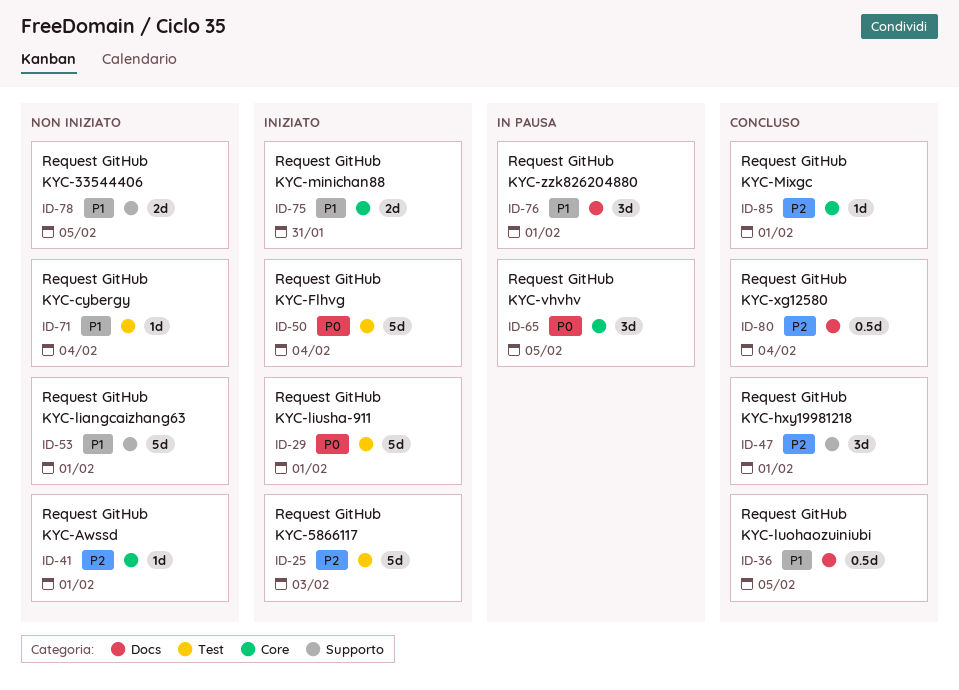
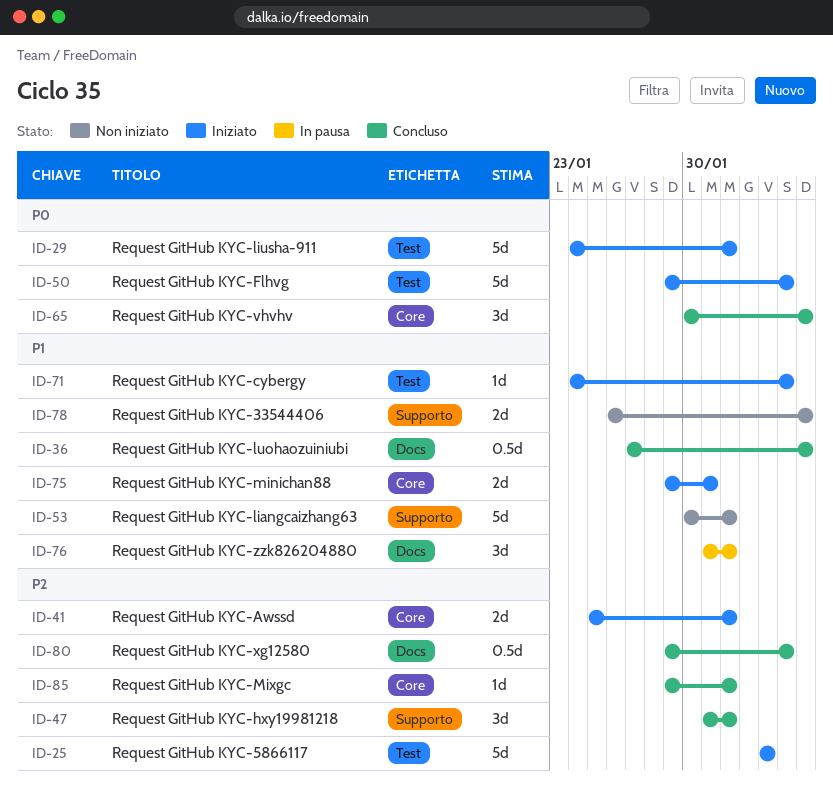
ID-41, status: Non iniziato -> Iniziato
ID-41, estimate: 1d -> 2d
ID-65, status: In pausa -> Concluso
ID-71, status: Non iniziato -> Iniziato

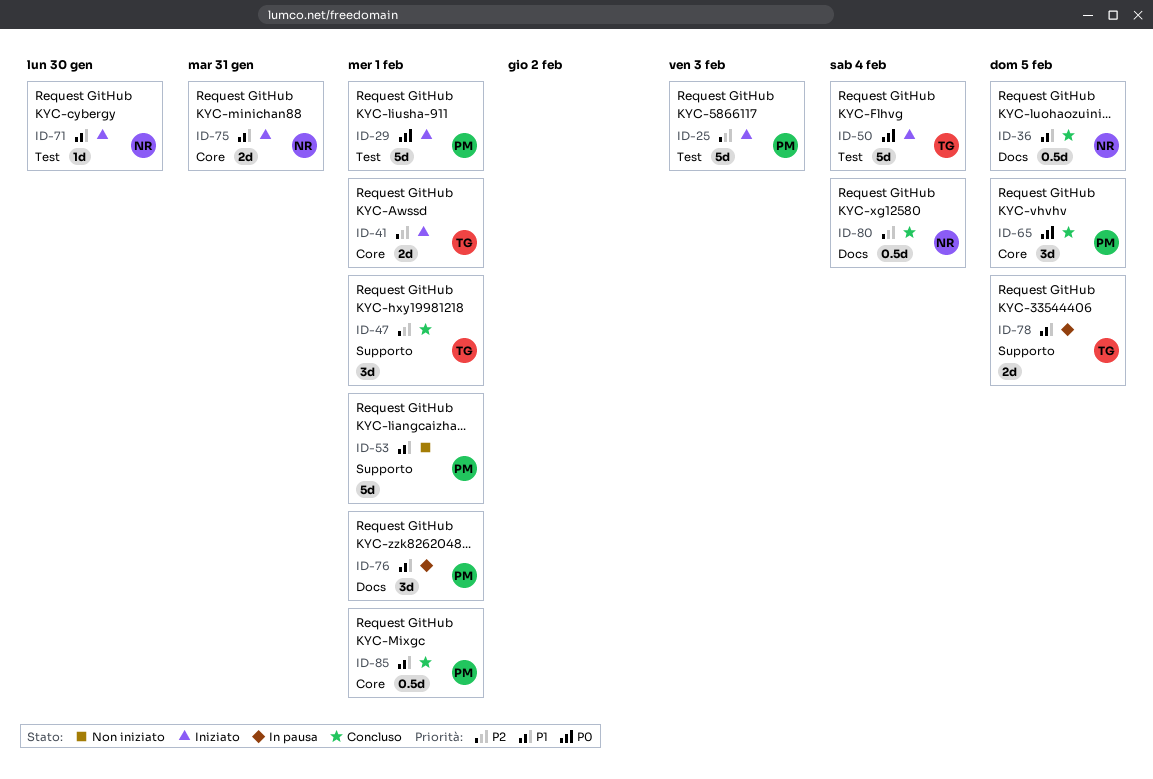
ID-71, due: Feb 4 -> Jan 30
ID-78, status: Non iniziato -> In pausa
ID-85, priority: P2 -> P1
ID-85, estimate: 1d -> 0.5d

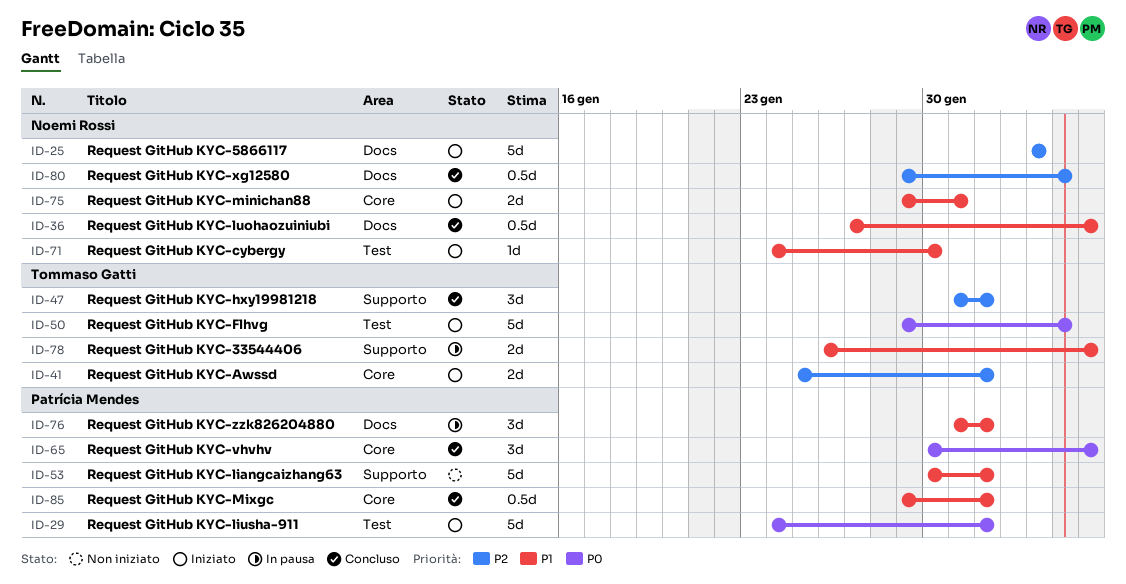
ID-25, owner: Patrícia Mendes -> Noemi Rossi
ID-25, label: Test -> Docs

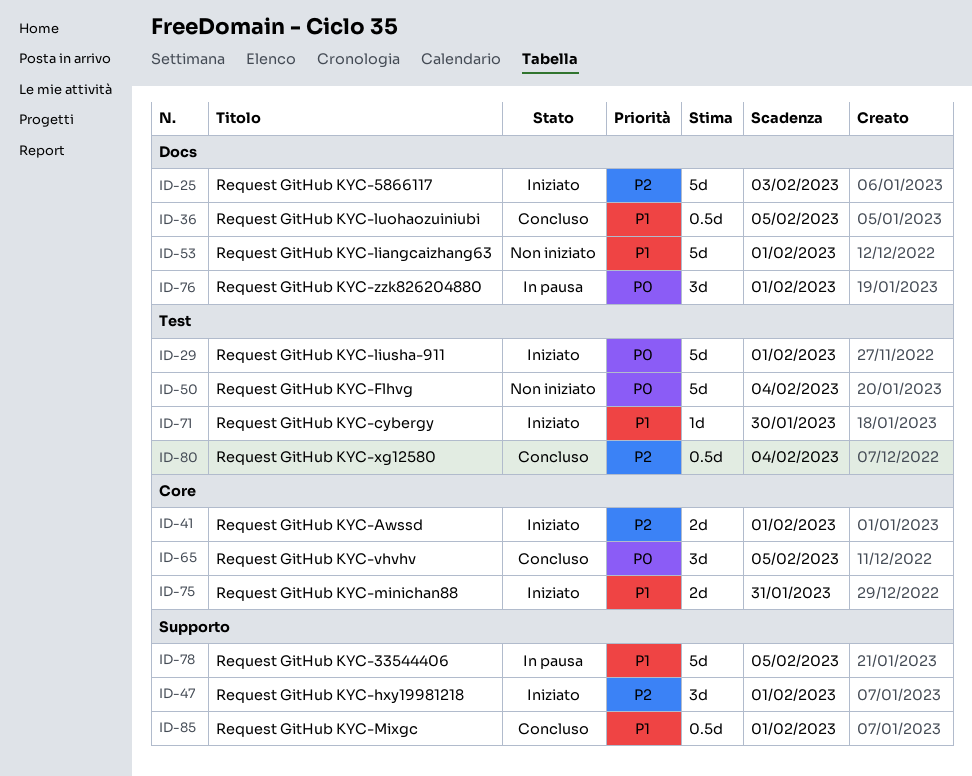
ID-47, status: Concluso -> Iniziato
ID-50, status: Iniziato -> Non iniziato
ID-53, label: Supporto -> Docs
ID-76, priority: P1 -> P0
ID-78, estimate: 2d -> 5d
ID-80, label: Docs -> Test
ID-85, label: Core -> Supporto

